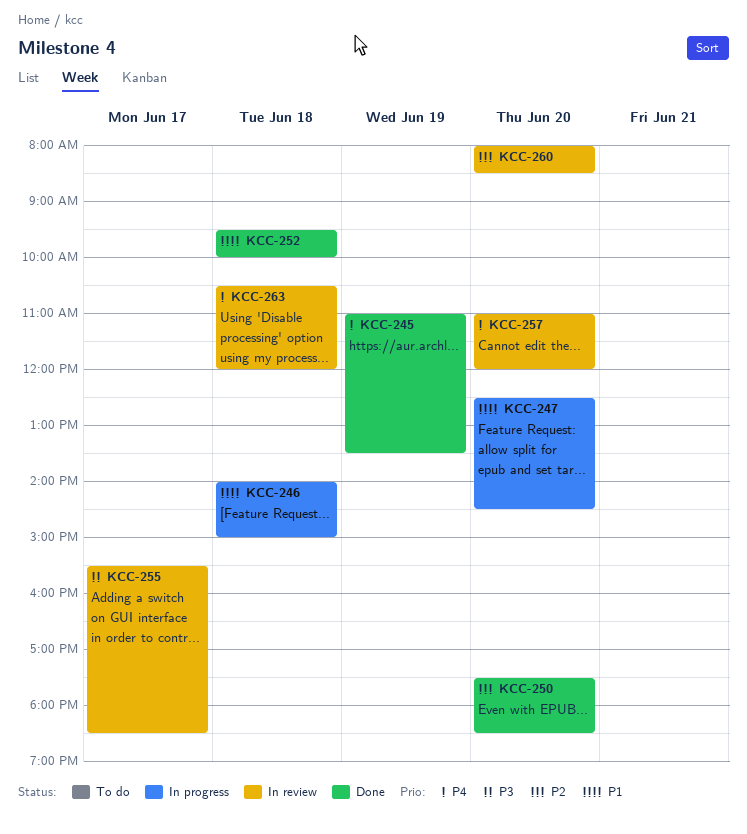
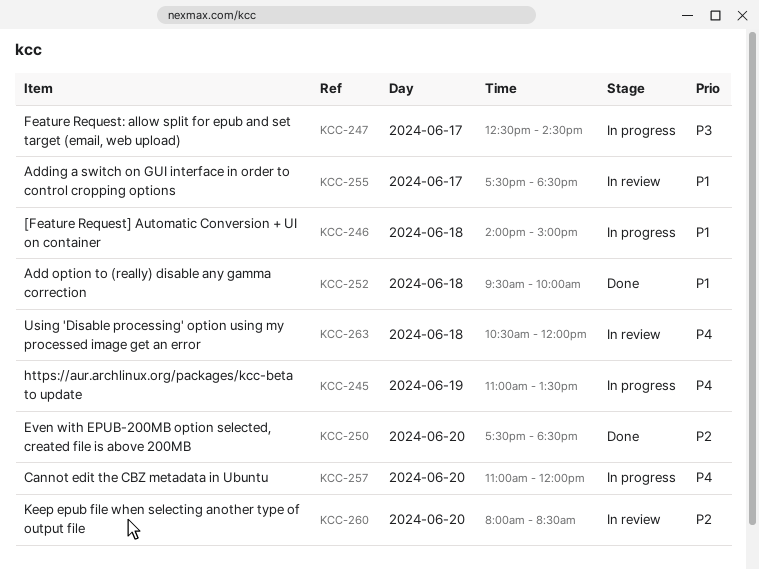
KCC-245, status: Done -> In progress
KCC-247, priority: P1 -> P3
KCC-247, day: Jun 20 -> Jun 17
KCC-255, priority: P3 -> P1
KCC-255, begins: 15:30 -> 17:30
KCC-257, status: In review -> In progress

